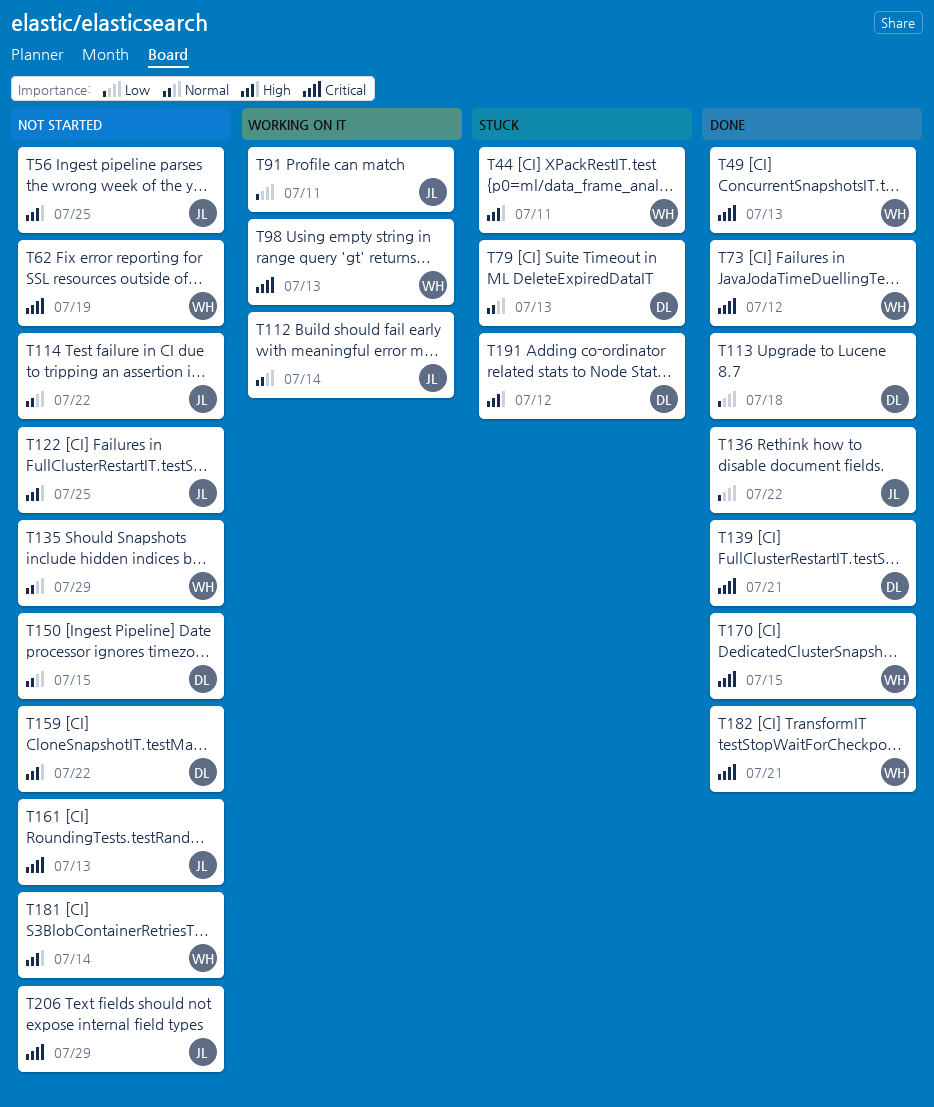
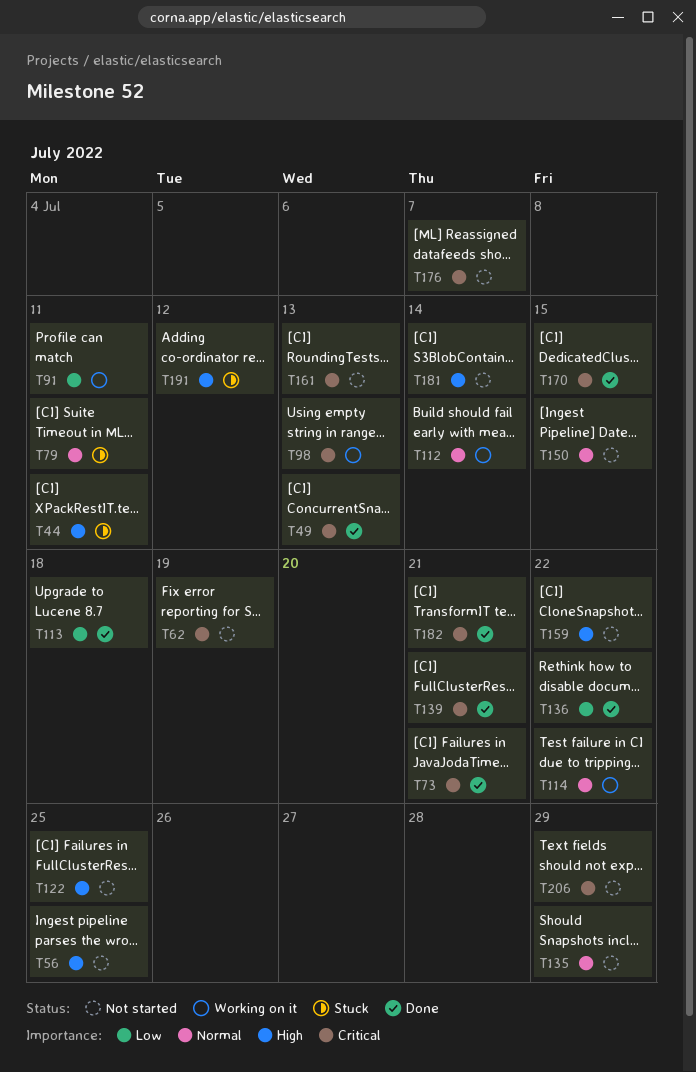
T73, due: Jul 12 -> Jul 21
T79, due: Jul 13 -> Jul 11
T114, status: Not started -> Working on it
T176: none -> present

